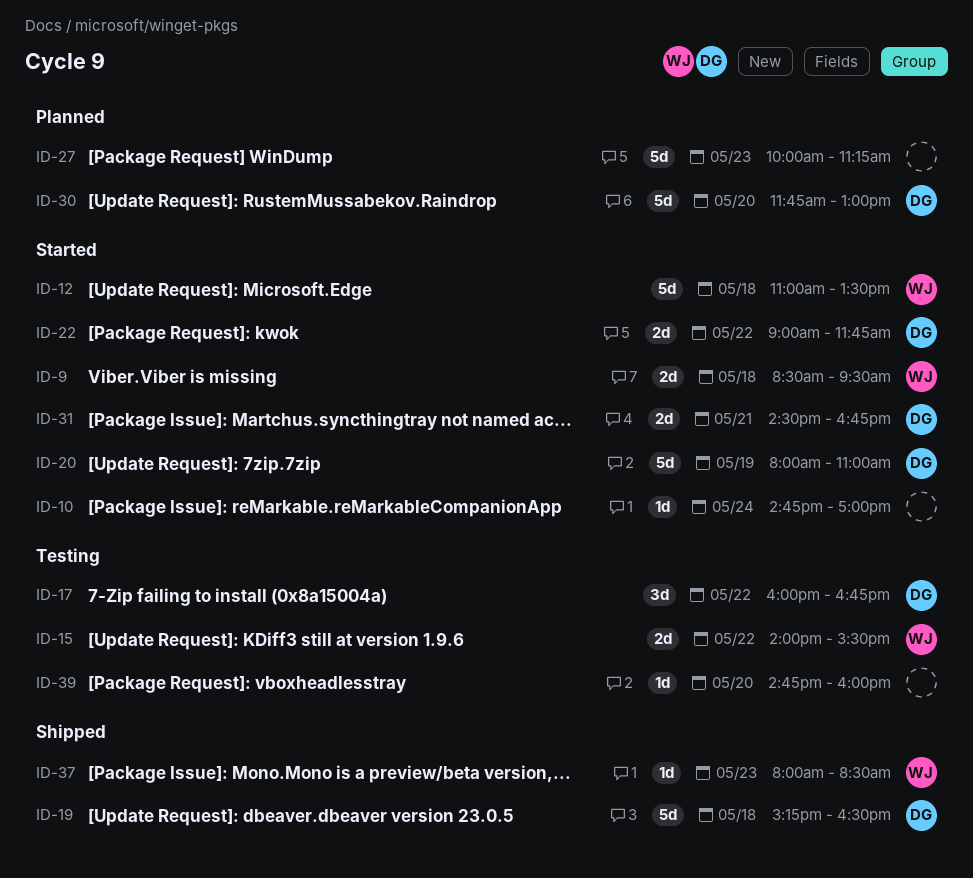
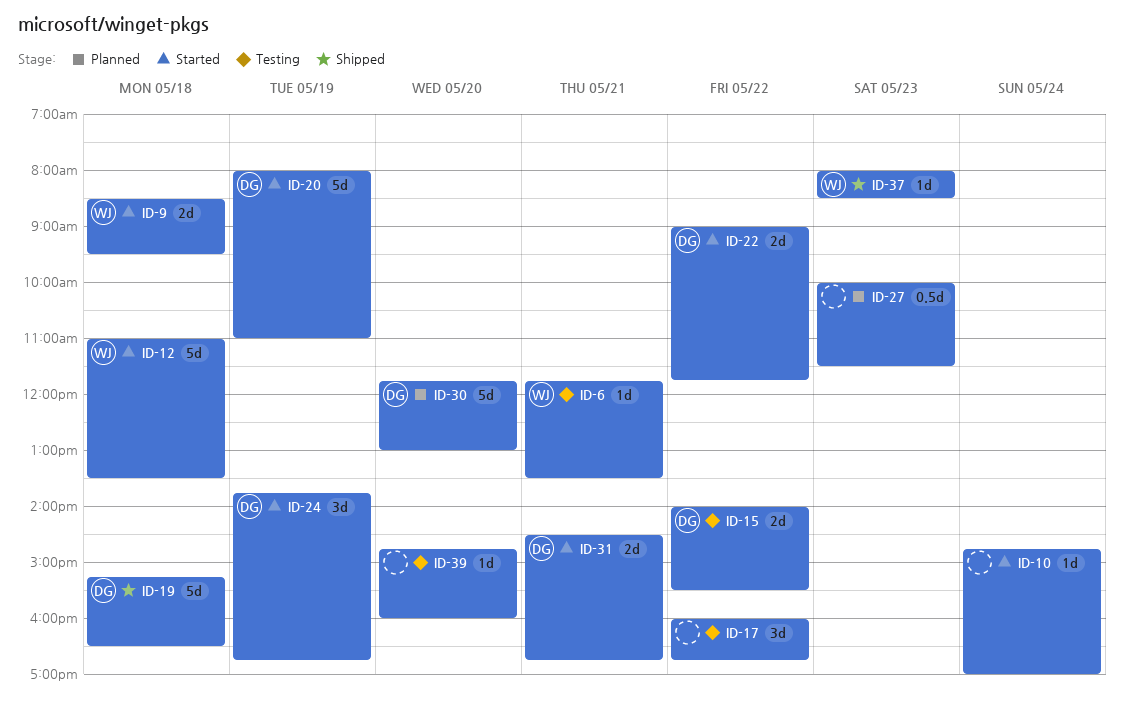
ID-6: none -> present
ID-15, owner: WJ -> DG
ID-17, owner: DG -> none
ID-24: none -> present
ID-27, estimate: 5d -> 0.5d
ID-27, ends: 11:15 -> 11:30

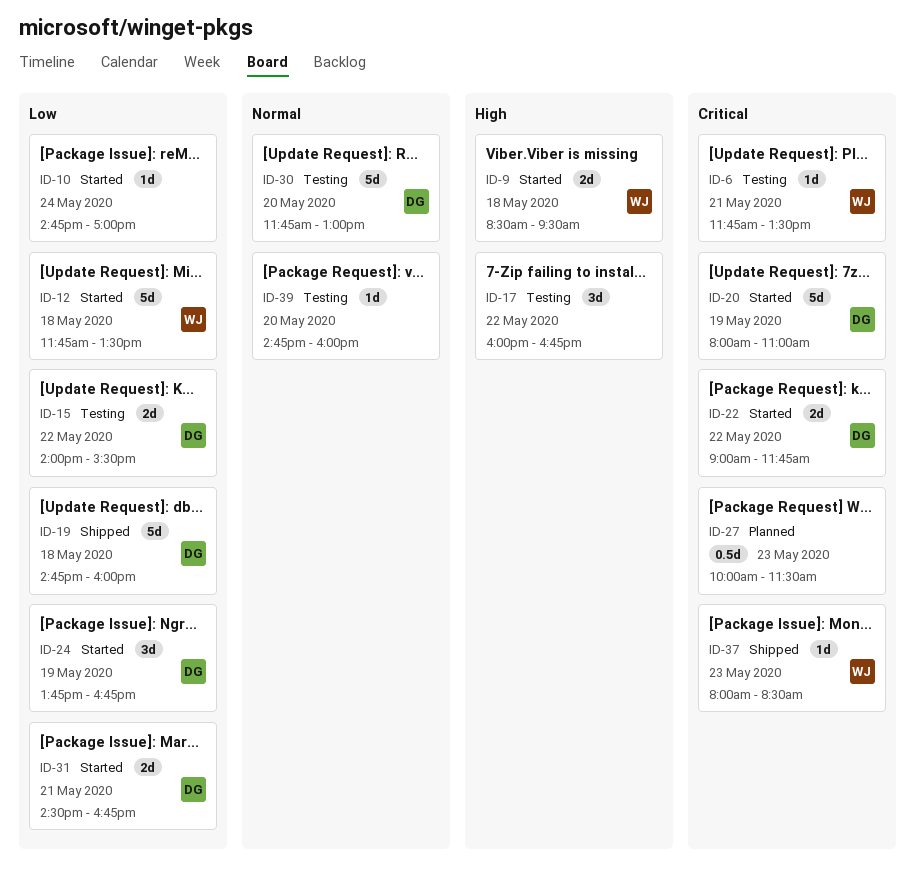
ID-12, begins: 11:00 -> 11:45
ID-19, begins: 15:15 -> 14:45
ID-19, ends: 16:30 -> 16:00
ID-30, status: Planned -> Testing

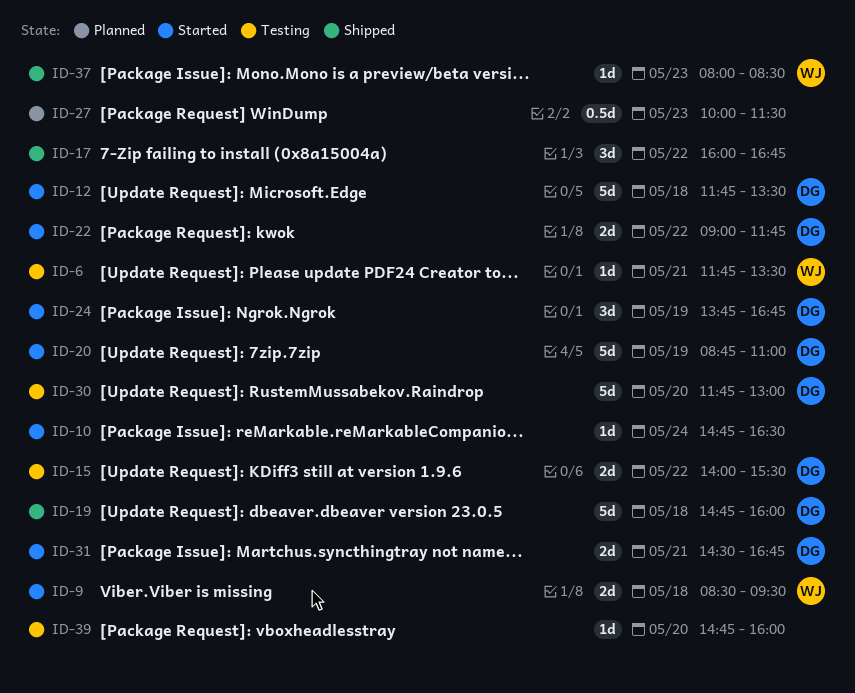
ID-10, ends: 17:00 -> 16:30
ID-12, owner: WJ -> DG
ID-17, status: Testing -> Shipped
ID-20, begins: 08:00 -> 08:45

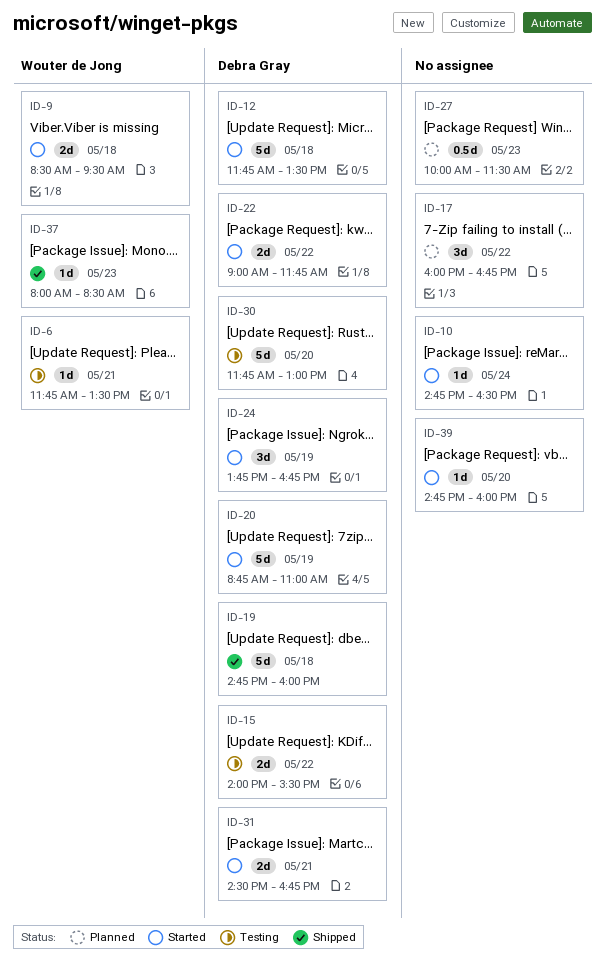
ID-17, status: Shipped -> Planned
ID-39, status: Testing -> Started

